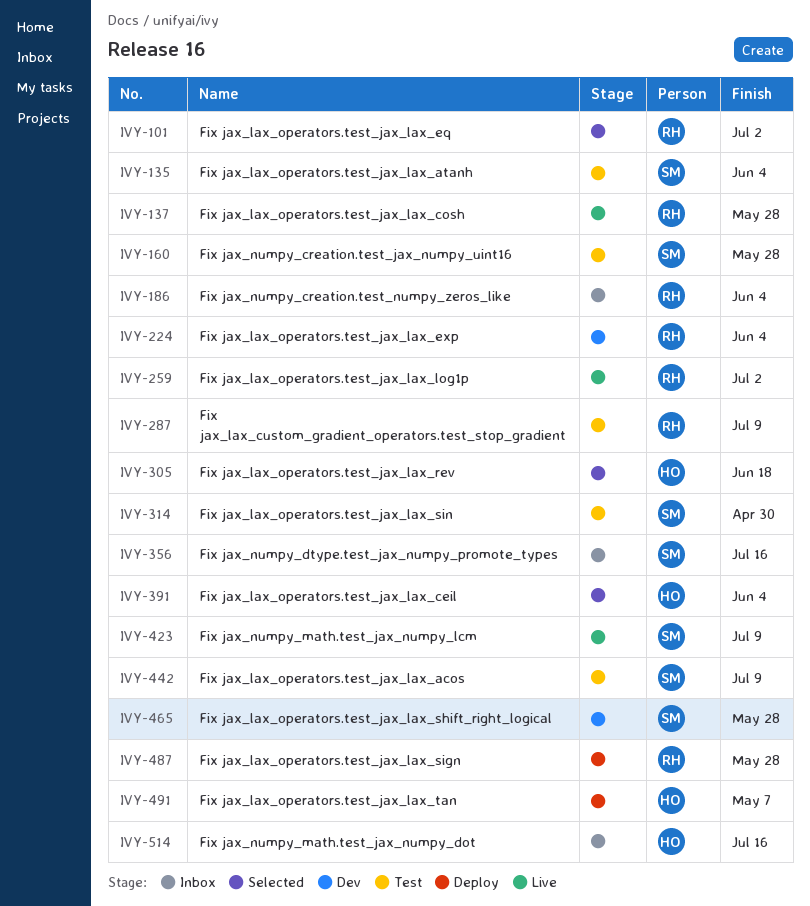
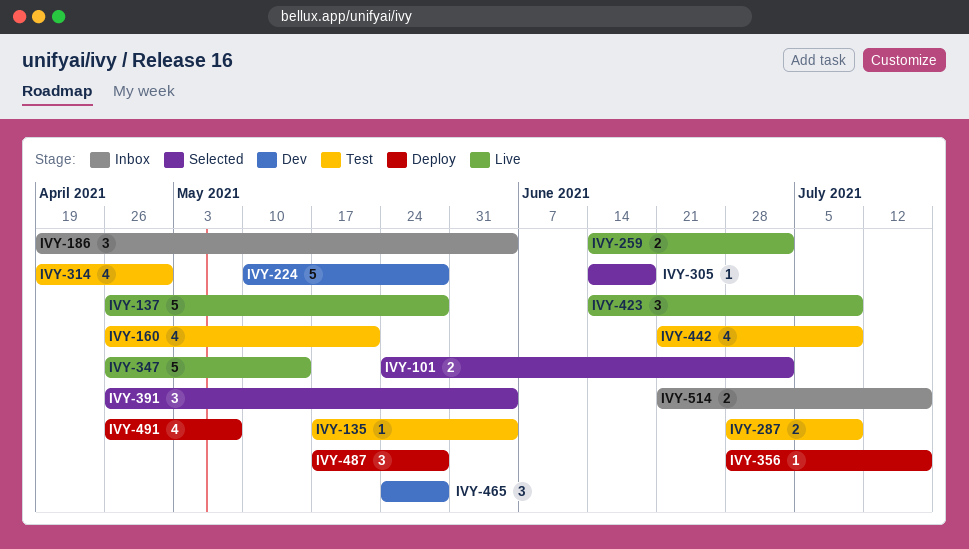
IVY-160, due: May 28 -> May 21
IVY-224, due: Jun 4 -> May 28
IVY-347: none -> present
IVY-356, status: Inbox -> Deploy

